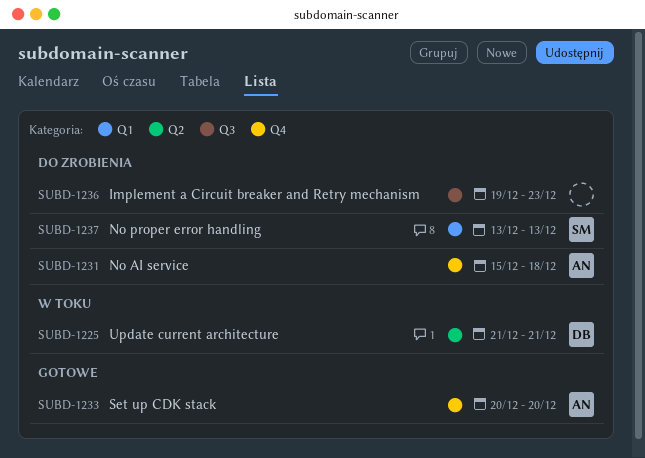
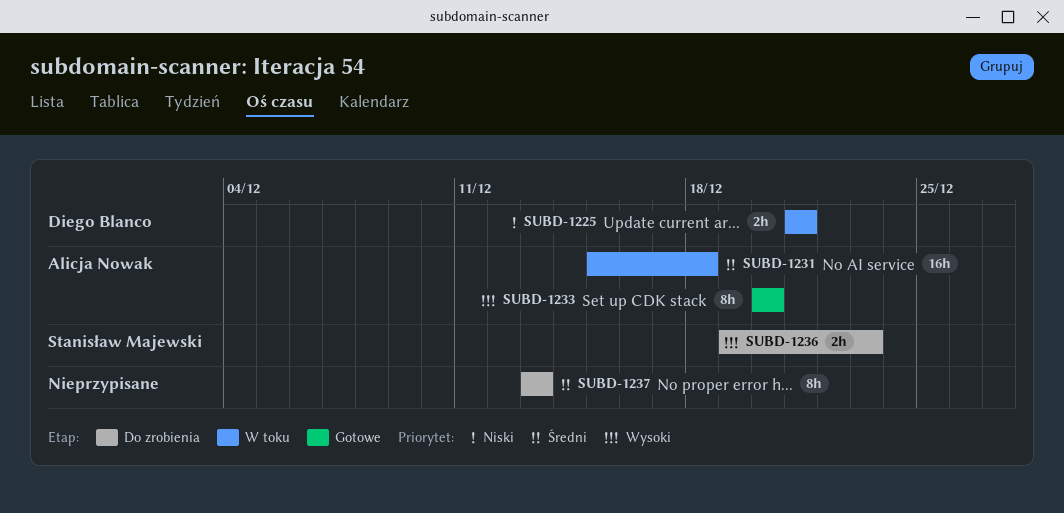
SUBD-1231, status: Do zrobienia -> W toku
SUBD-1236, owner: none -> Stanisław Majewski
SUBD-1237, owner: Stanisław Majewski -> none

